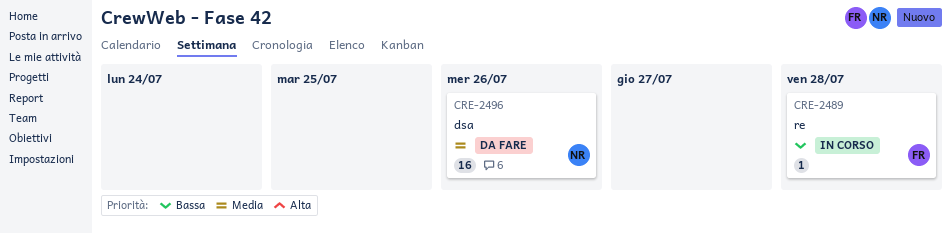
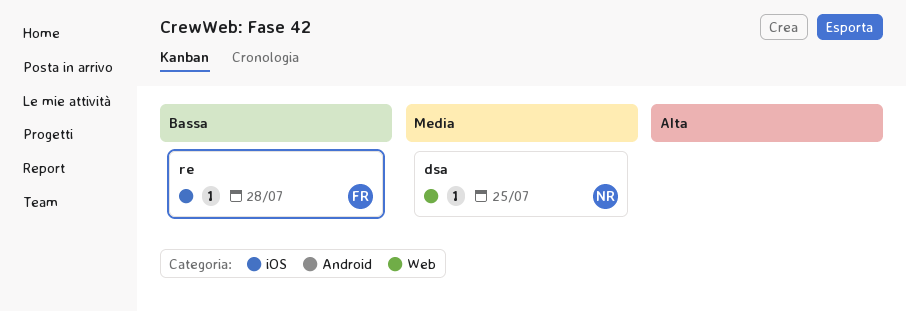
dsa, estimate: 16 -> 1
dsa, due: Jul 26 -> Jul 25

